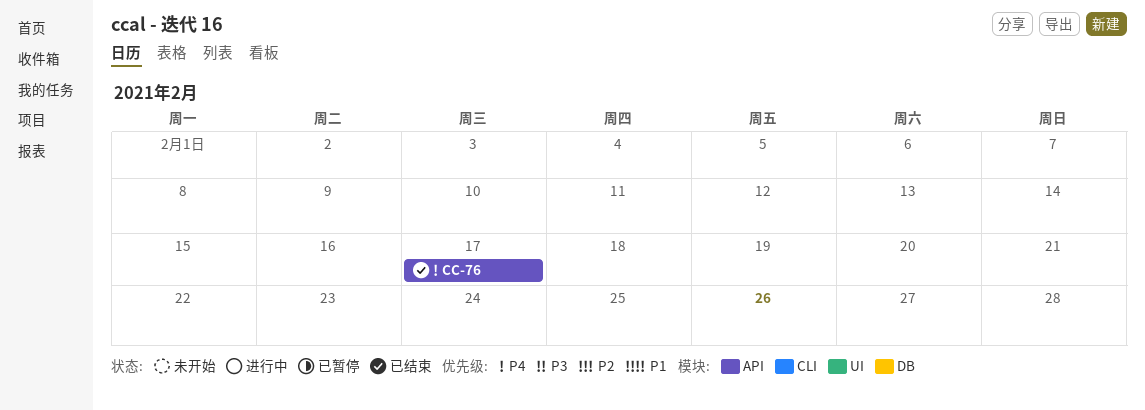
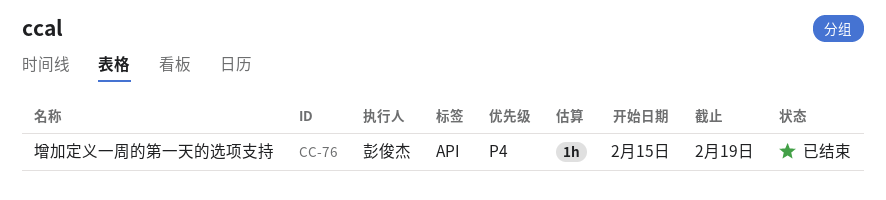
CC-76, start: Feb 17 -> Feb 15
CC-76, due: Feb 17 -> Feb 19

